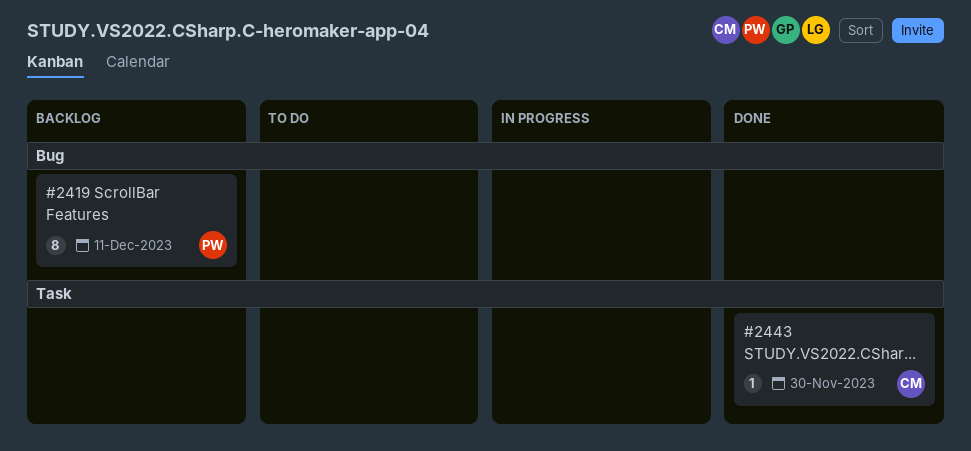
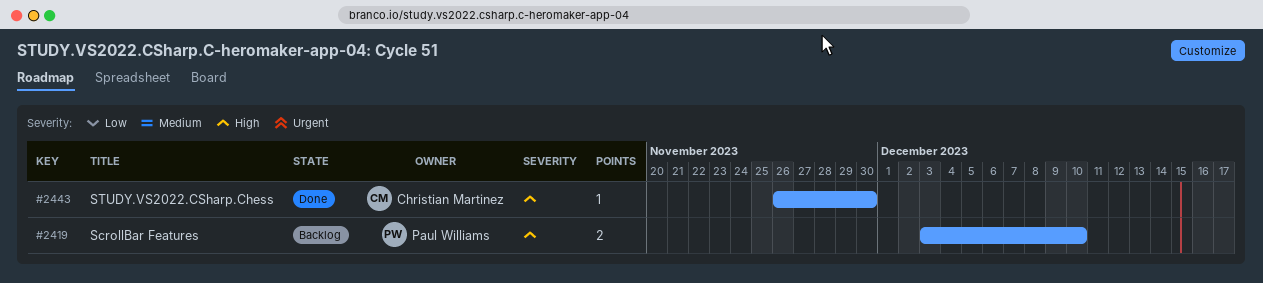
#2419, estimate: 8 -> 2
#2419, due: Dec 11 -> Dec 10

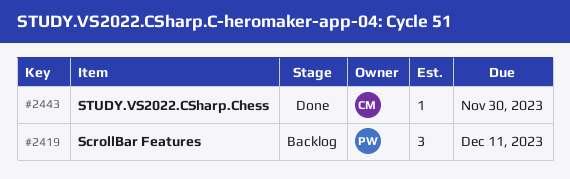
#2419, estimate: 2 -> 3
#2419, due: Dec 10 -> Dec 11

